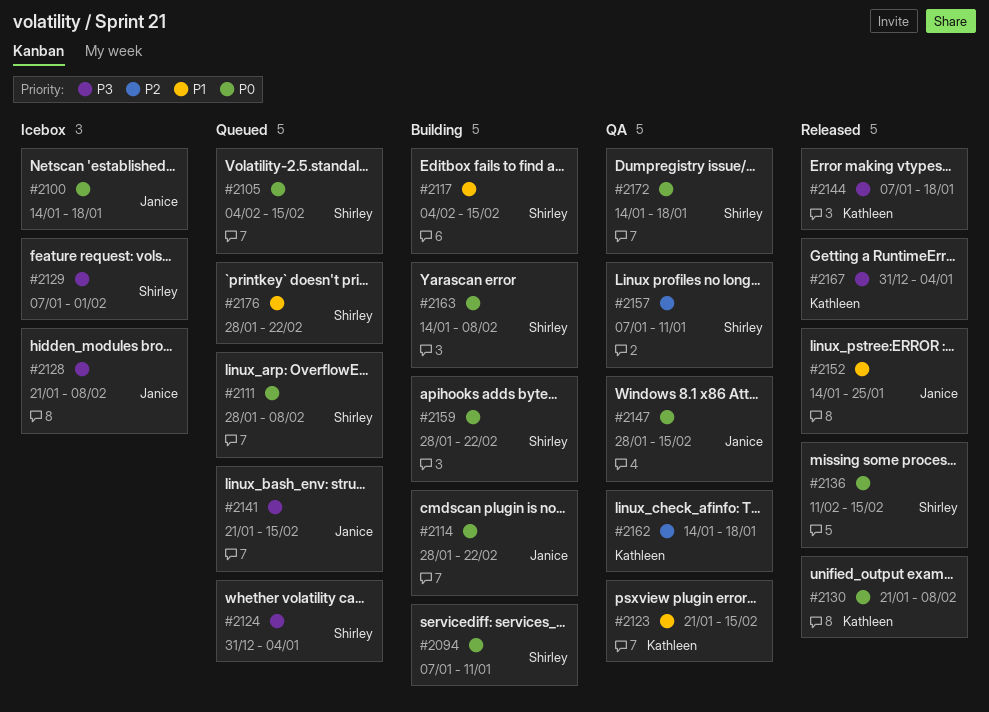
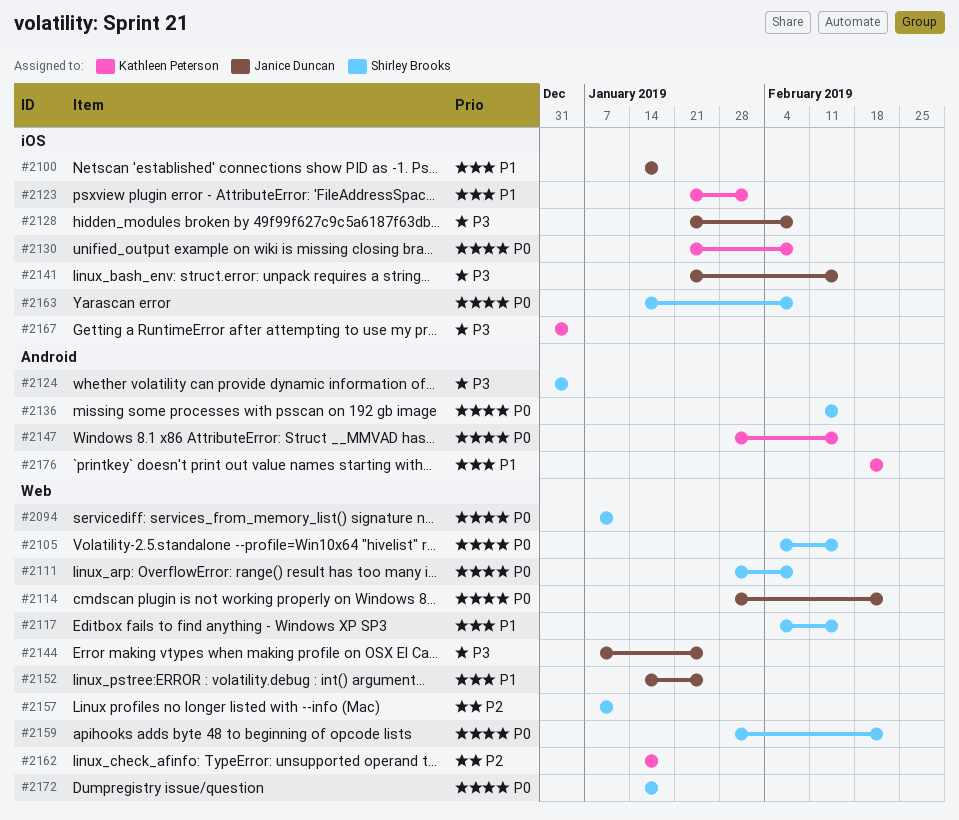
#2100, priority: P0 -> P1
#2123, due: Feb 15 -> Feb 1
#2129: present -> none
#2144, owner: Kathleen Peterson -> Janice Duncan
#2144, due: Jan 18 -> Jan 25
#2147, owner: Janice Duncan -> Kathleen Peterson
#2176, owner: Shirley Brooks -> Kathleen Peterson
#2176, start: Jan 28 -> Feb 18

